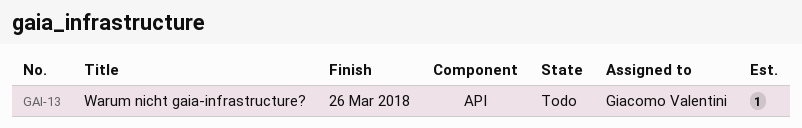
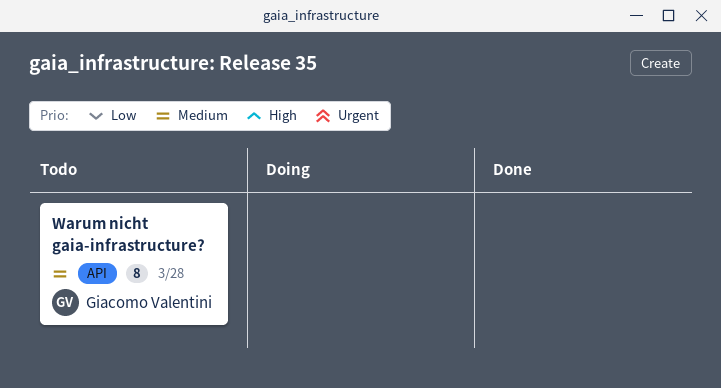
Warum nicht gaia-infrastructure?, estimate: 1 -> 8
Warum nicht gaia-infrastructure?, due: Mar 26 -> Mar 28

